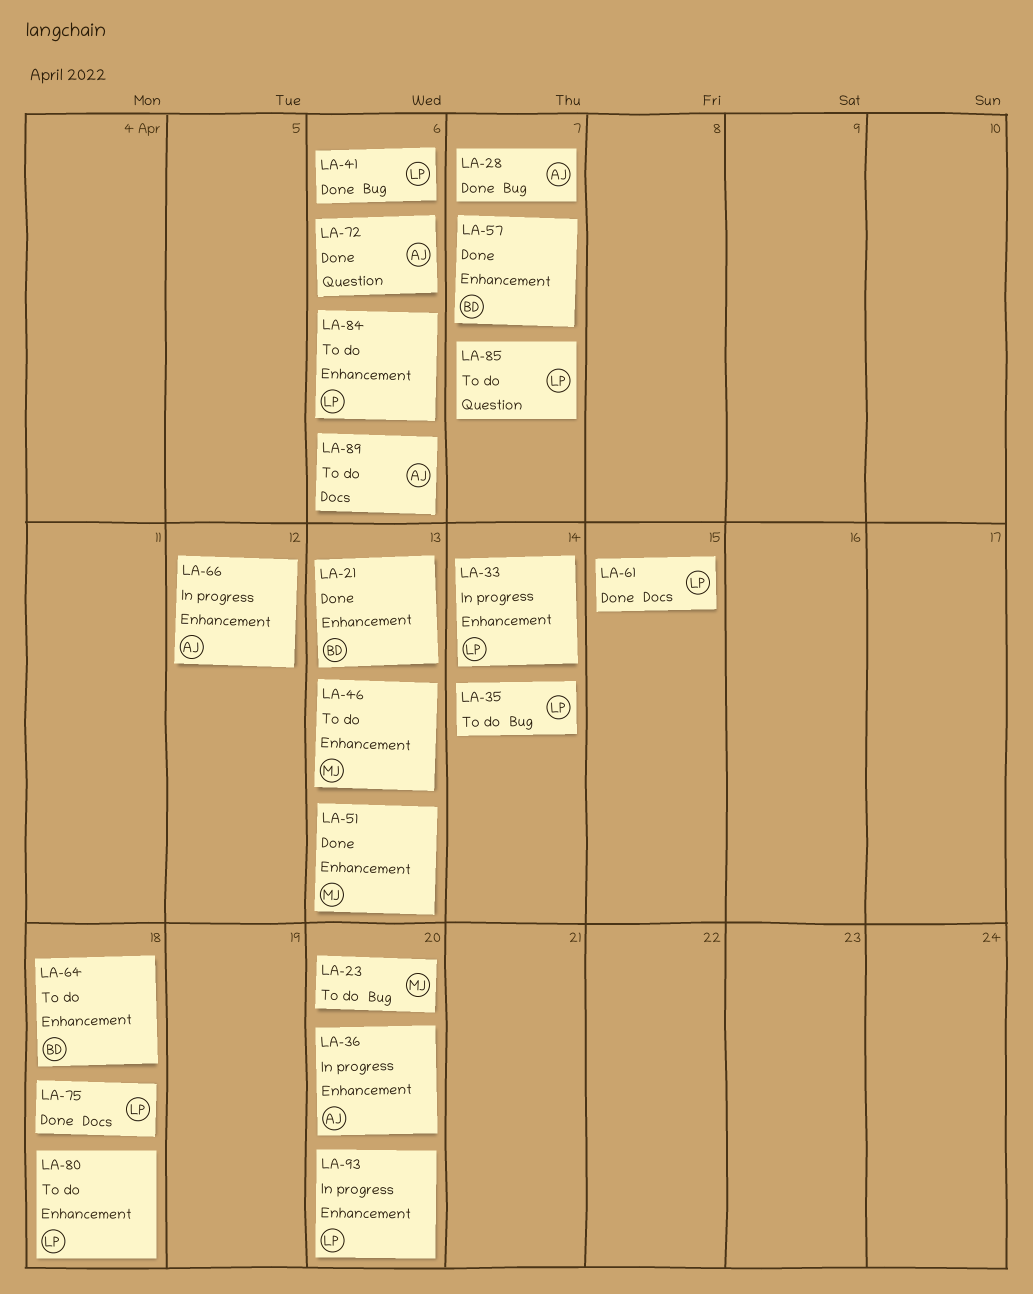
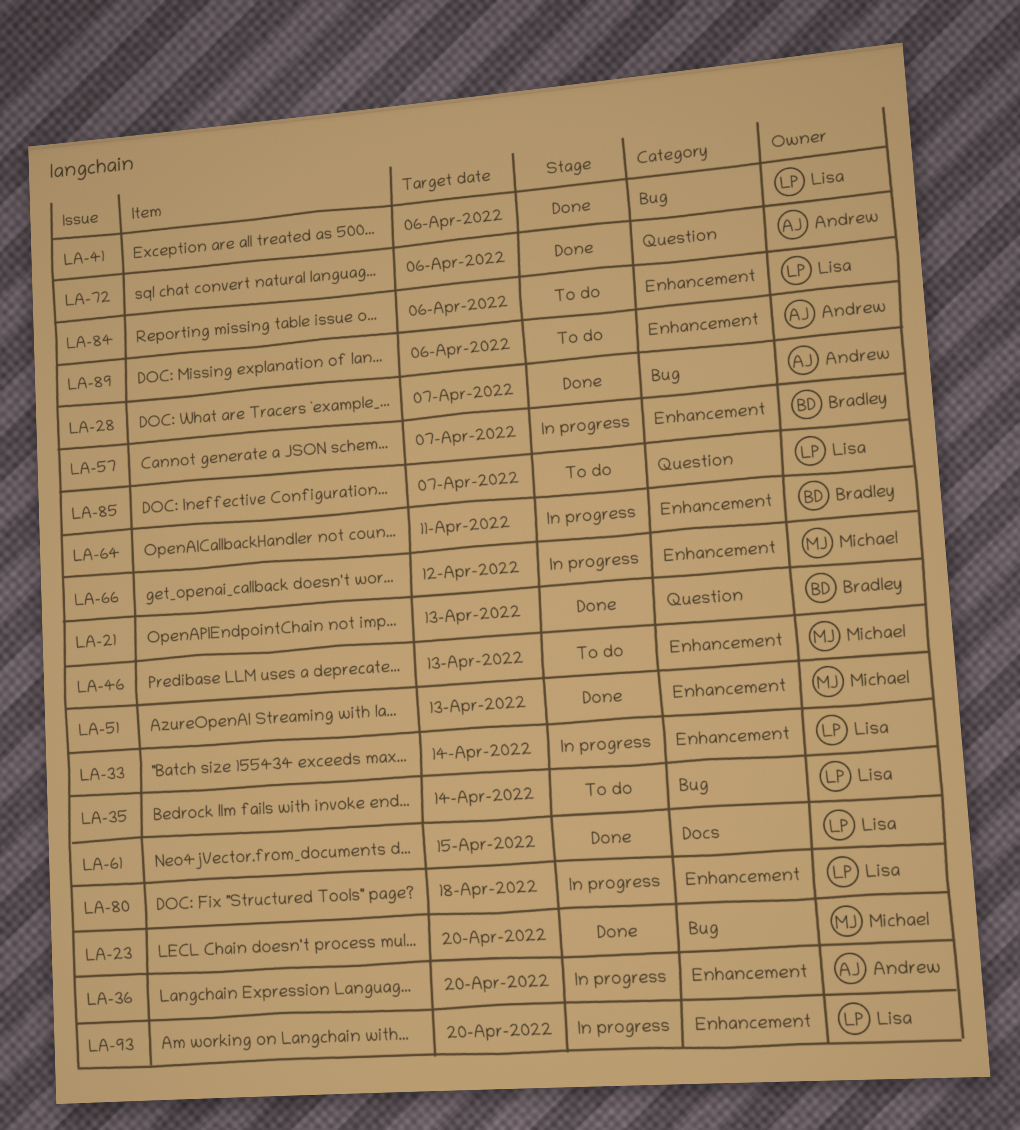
LA-21, label: Enhancement -> Question
LA-23, status: To do -> Done
LA-57, status: Done -> In progress
LA-64, status: To do -> In progress
LA-64, due: Apr 18 -> Apr 11
LA-66, owner: Andrew -> Michael
LA-75: present -> none
LA-80, status: To do -> In progress
LA-89, label: Docs -> Enhancement

